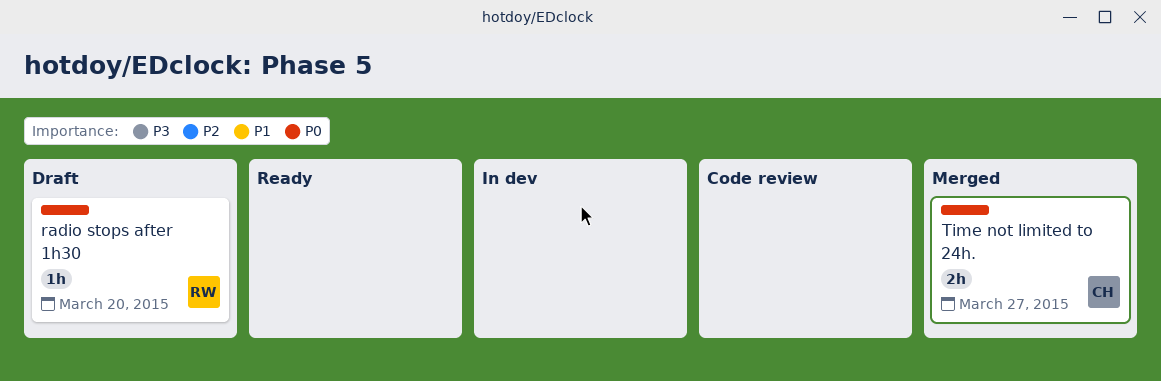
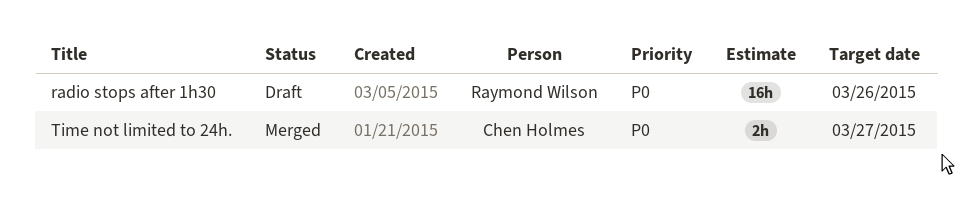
radio stops after 1h30, estimate: 1h -> 16h
radio stops after 1h30, due: Mar 20 -> Mar 26

